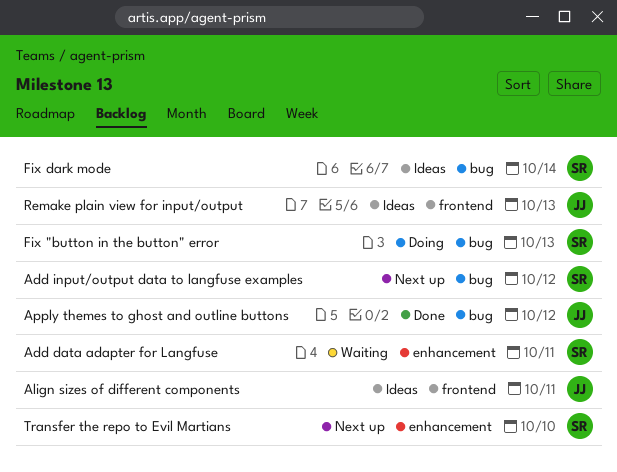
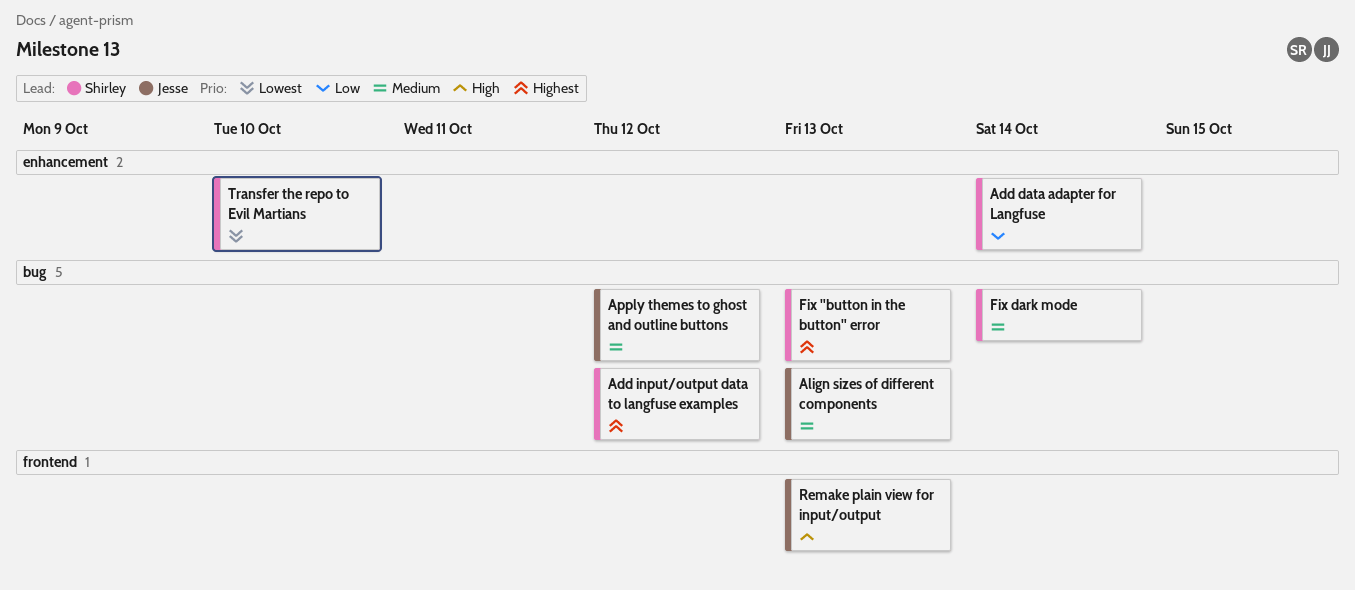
Add data adapter for Langfuse, due: Oct 11 -> Oct 14
Align sizes of different components, label: frontend -> bug
Align sizes of different components, due: Oct 11 -> Oct 13

